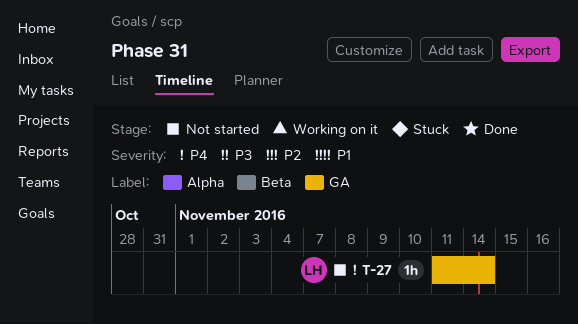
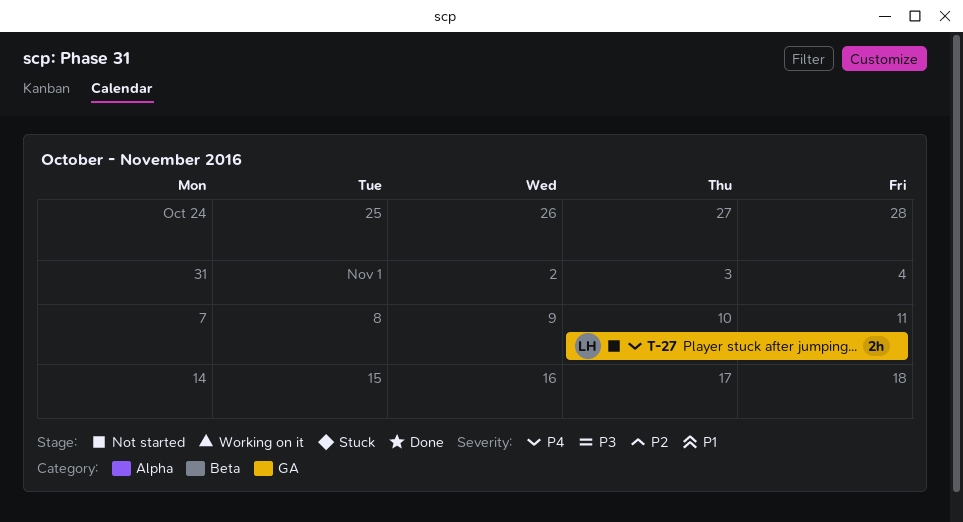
T-27, estimate: 1h -> 2h
T-27, start: Nov 11 -> Nov 10
T-27, due: Nov 14 -> Nov 11

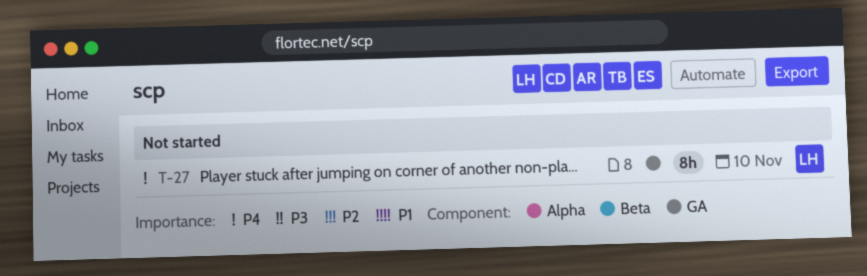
T-27, estimate: 2h -> 8h
T-27, due: Nov 11 -> Nov 10

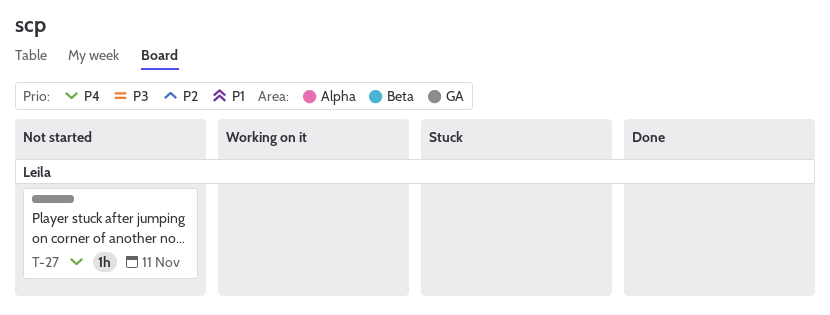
T-27, estimate: 8h -> 1h
T-27, due: Nov 10 -> Nov 11

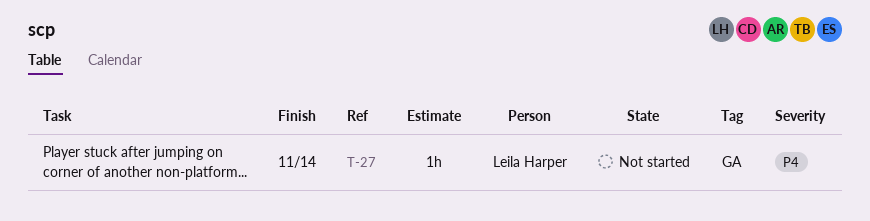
T-27, due: Nov 11 -> Nov 14

